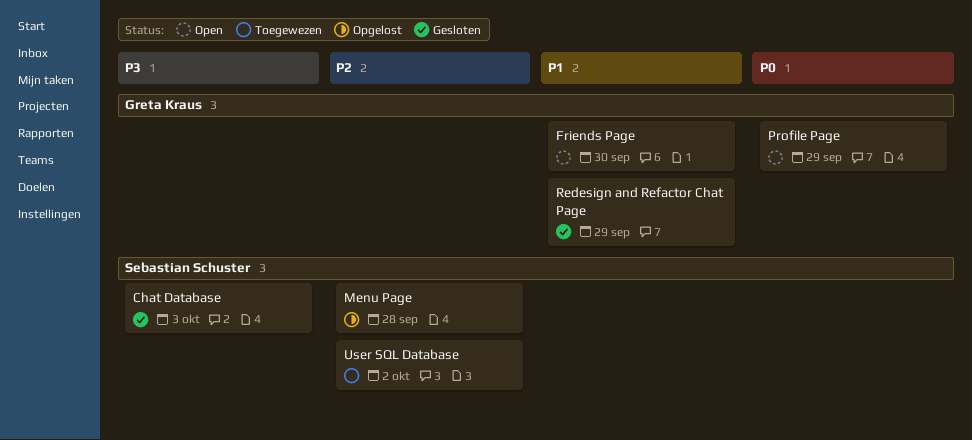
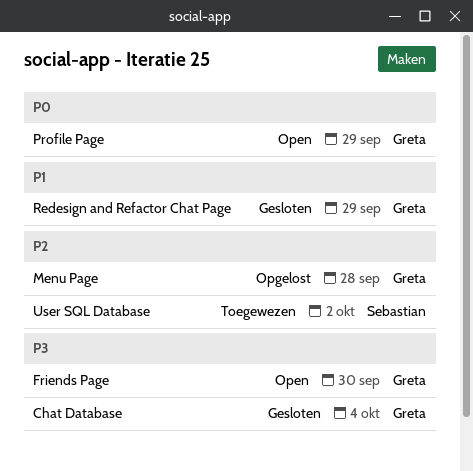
Chat Database, owner: Sebastian Schuster -> Greta Kraus
Chat Database, due: Oct 3 -> Oct 4
Friends Page, priority: P1 -> P3
Menu Page, owner: Sebastian Schuster -> Greta Kraus

